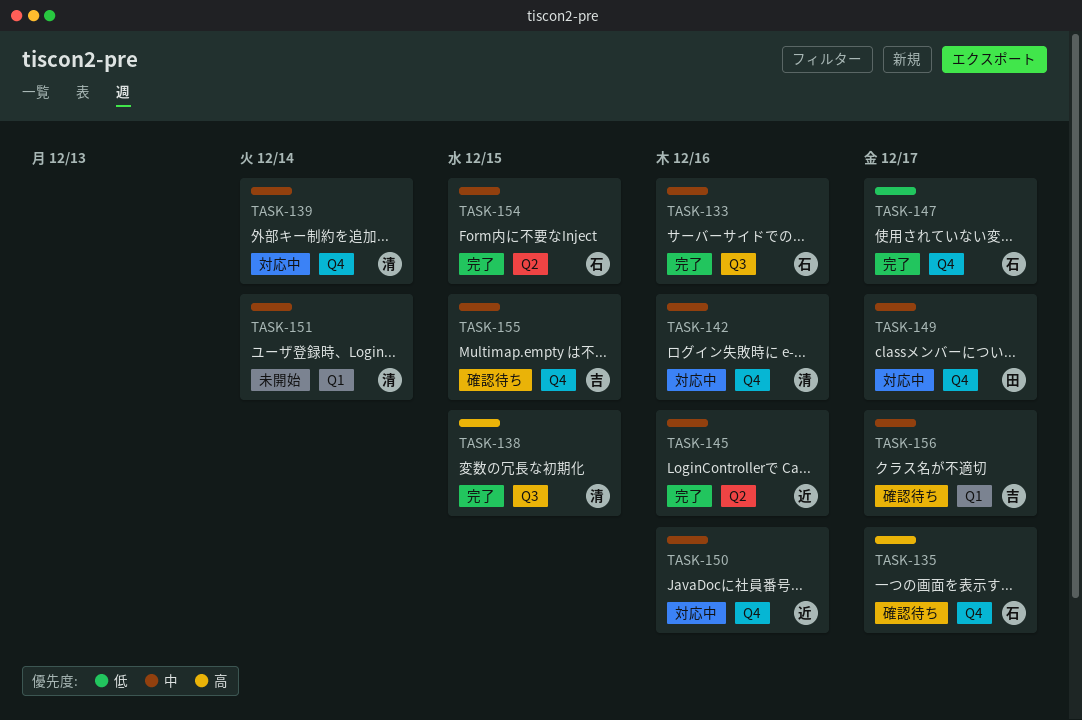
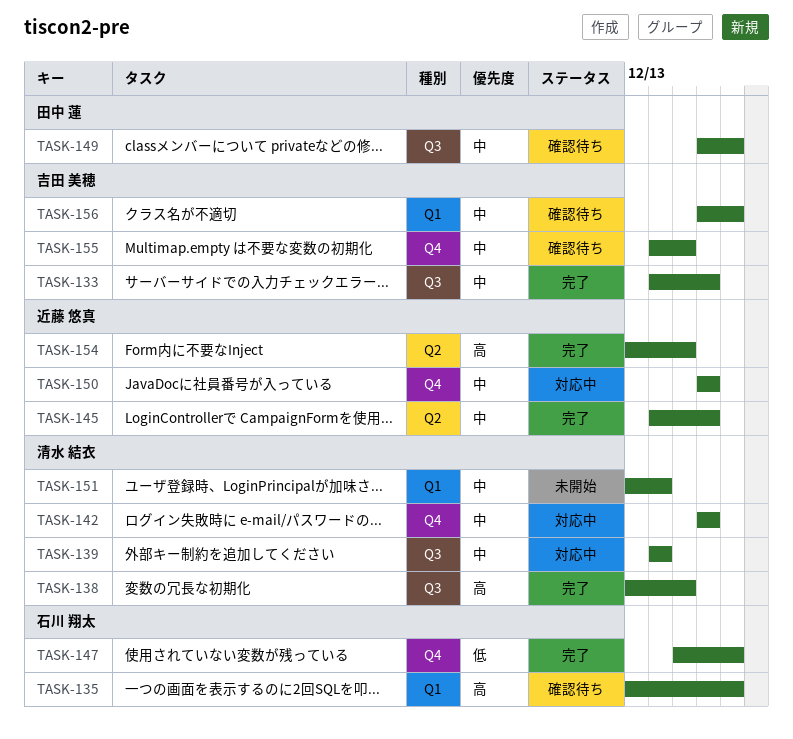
TASK-133, owner: 石川 翔太 -> 吉田 美穂
TASK-135, label: Q4 -> Q1
TASK-139, label: Q4 -> Q3
TASK-149, status: 対応中 -> 確認待ち
TASK-149, label: Q4 -> Q3
TASK-154, owner: 石川 翔太 -> 近藤 悠真
TASK-154, priority: 中 -> 高

